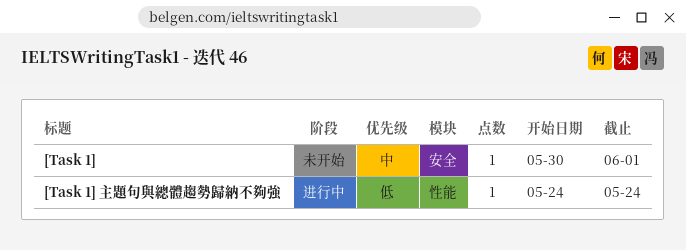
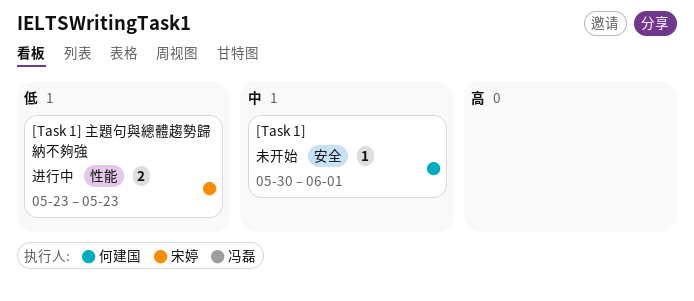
[Task 1] 主題句與總體趨勢歸納不夠強, estimate: 1 -> 2
[Task 1] 主題句與總體趨勢歸納不夠強, start: May 24 -> May 23
[Task 1] 主題句與總體趨勢歸納不夠強, due: May 24 -> May 23

